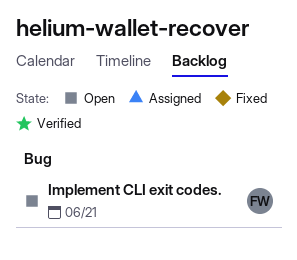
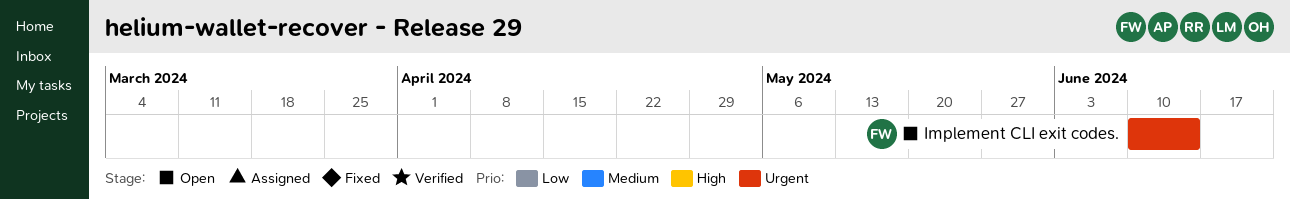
Implement CLI exit codes., due: Jun 21 -> Jun 14

